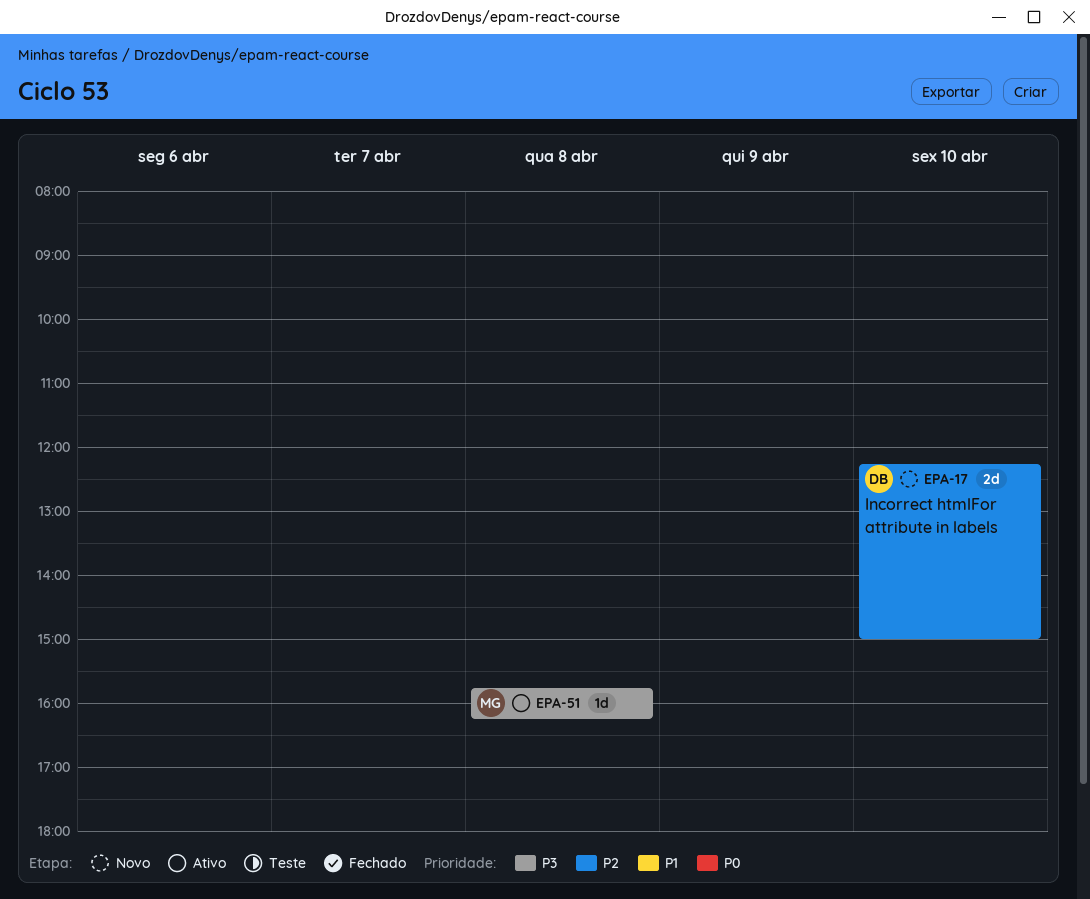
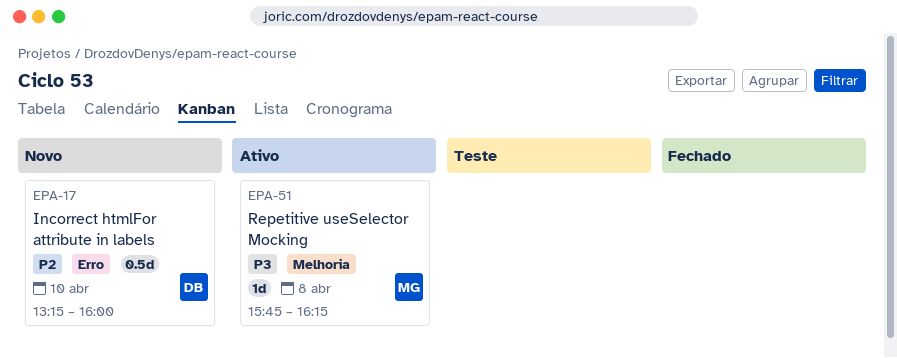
EPA-17, estimate: 2d -> 0.5d
EPA-17, begins: 12:15 -> 13:15
EPA-17, ends: 15:00 -> 16:00

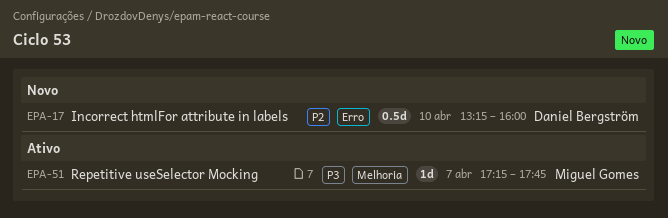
EPA-51, day: Apr 8 -> Apr 7
EPA-51, begins: 15:45 -> 17:15
EPA-51, ends: 16:15 -> 17:45

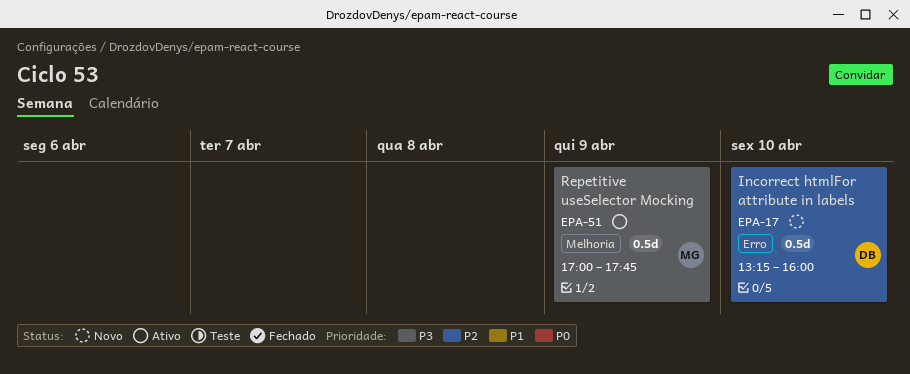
EPA-51, estimate: 1d -> 0.5d
EPA-51, day: Apr 7 -> Apr 9
EPA-51, begins: 17:15 -> 17:00

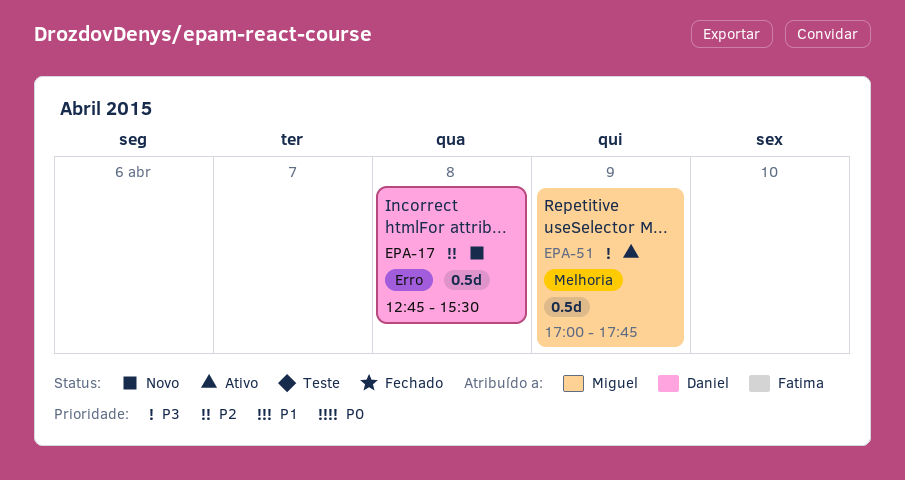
EPA-17, day: Apr 10 -> Apr 8
EPA-17, begins: 13:15 -> 12:45
EPA-17, ends: 16:00 -> 15:30

